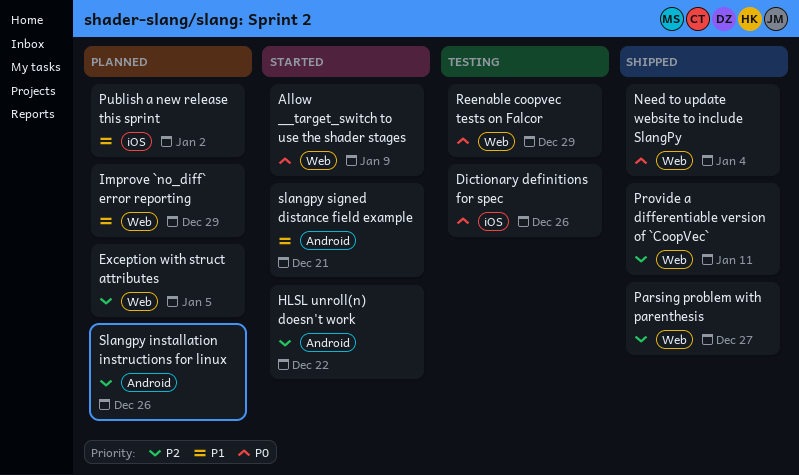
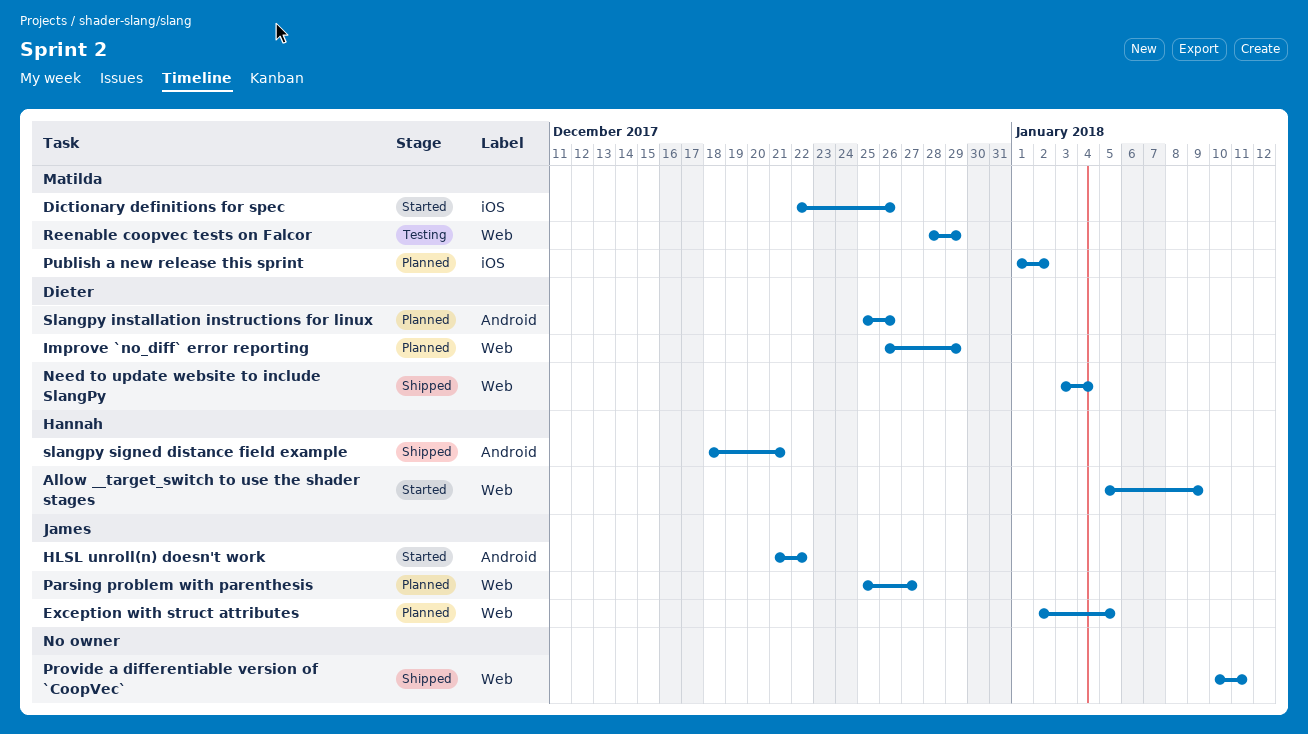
Dictionary definitions for spec, status: Testing -> Started
Parsing problem with parenthesis, status: Shipped -> Planned
slangpy signed distance field example, status: Started -> Shipped

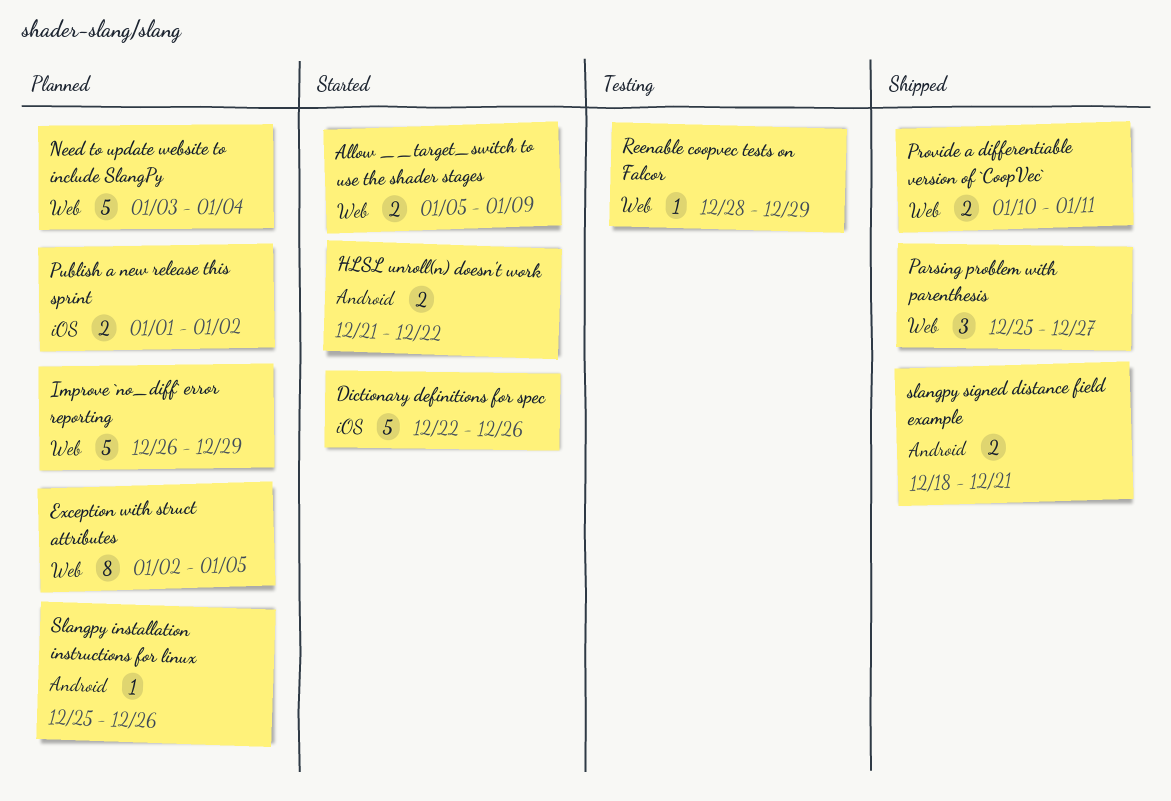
Need to update website to include SlangPy, status: Shipped -> Planned
Parsing problem with parenthesis, status: Planned -> Shipped

